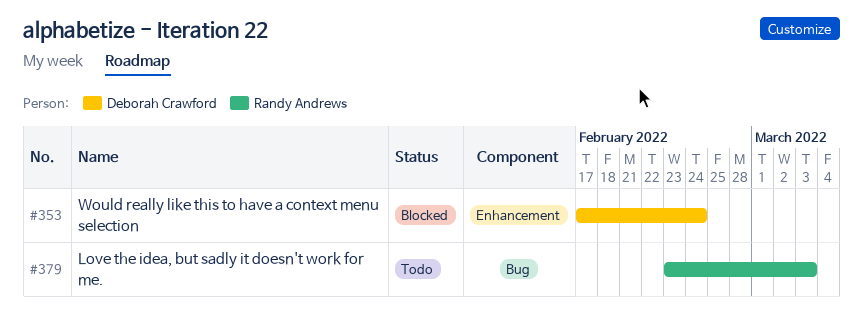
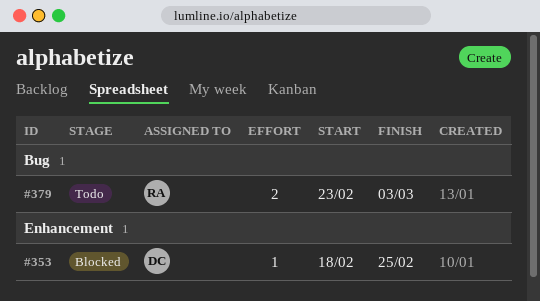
#353, start: Feb 17 -> Feb 18
#353, due: Feb 24 -> Feb 25

